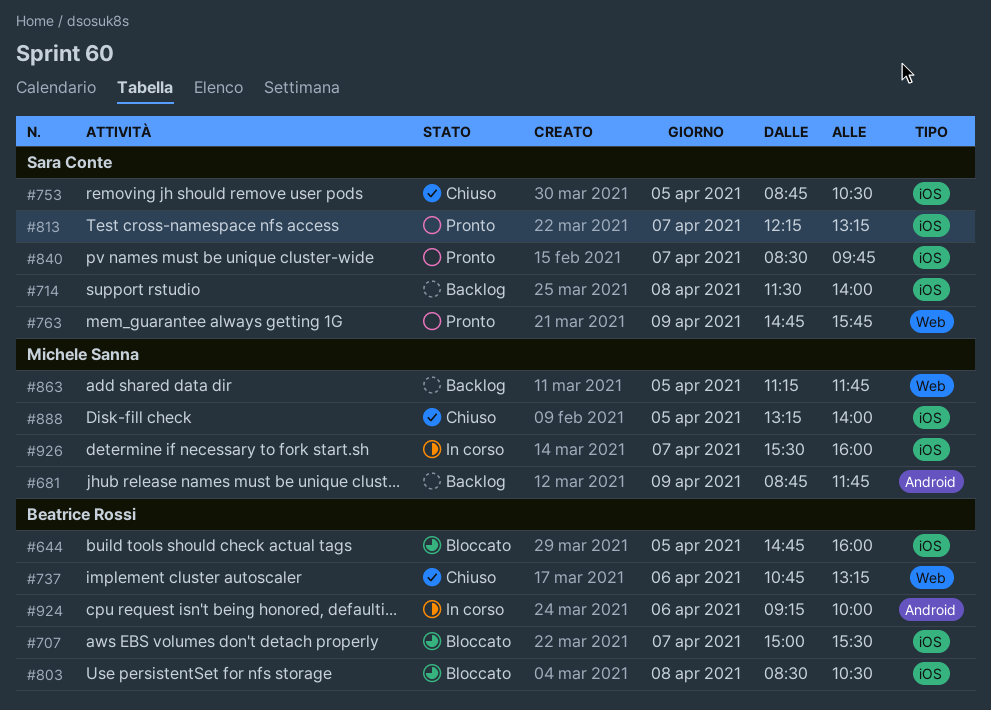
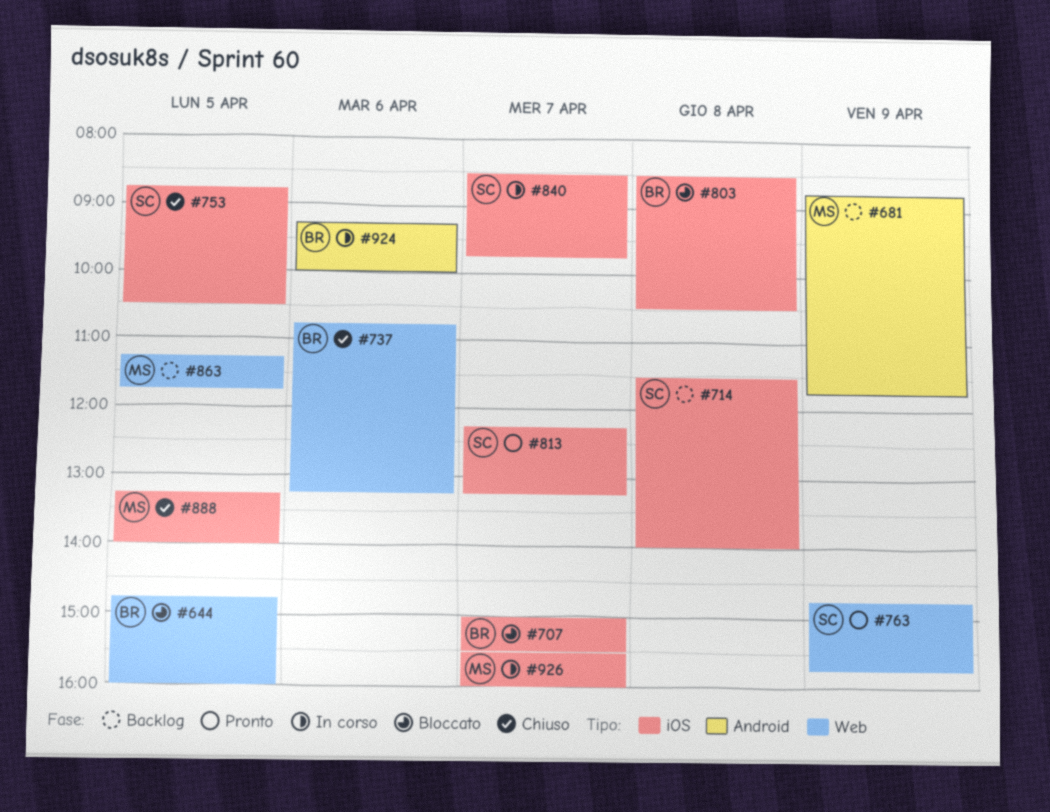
#644, label: iOS -> Web
#840, status: Pronto -> In corso

